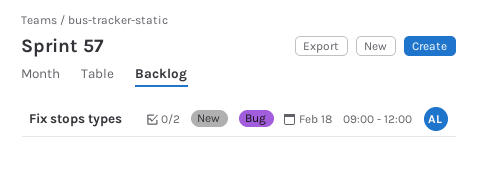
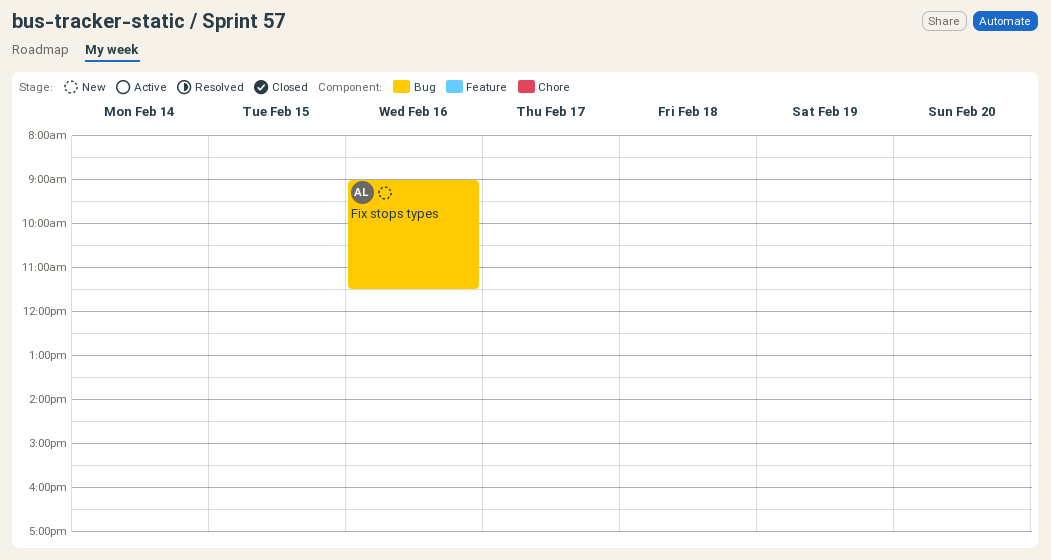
Fix stops types, day: Feb 18 -> Feb 16
Fix stops types, ends: 12:00 -> 11:30

